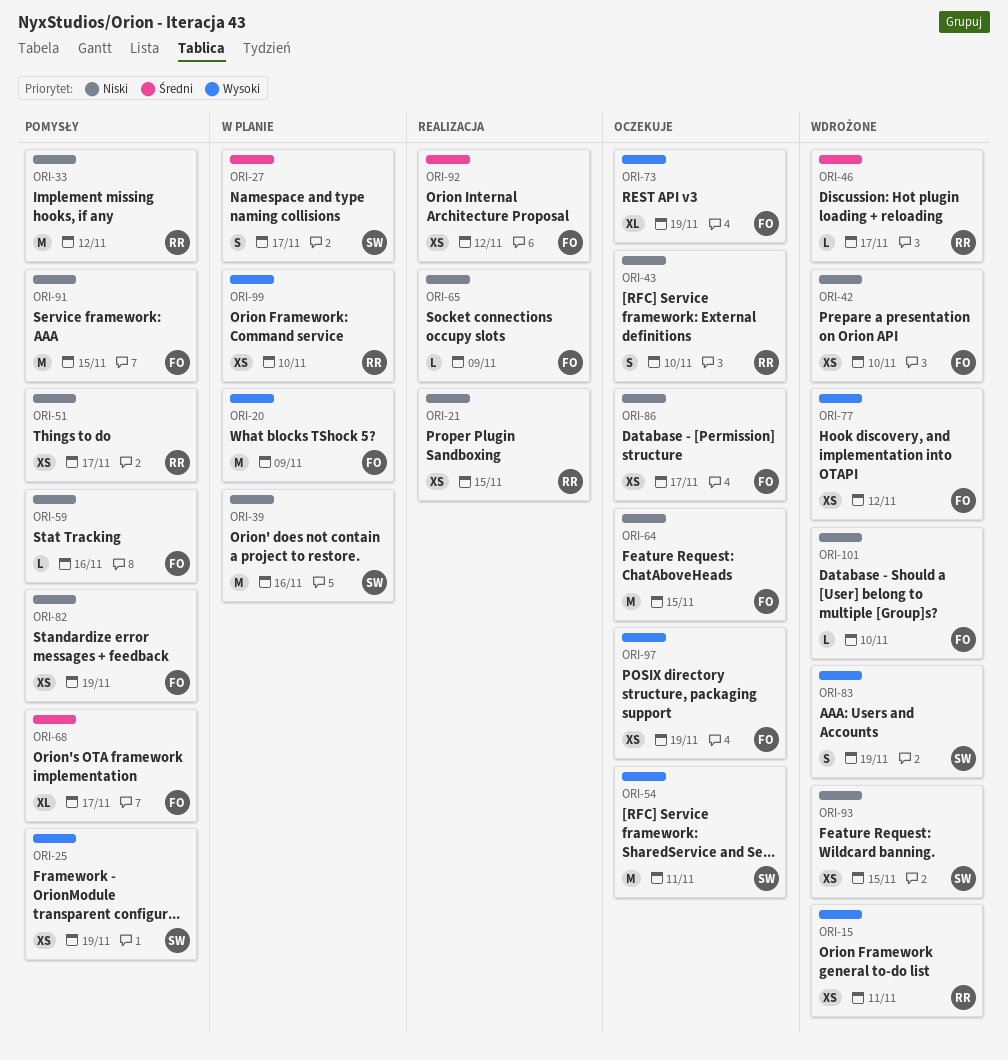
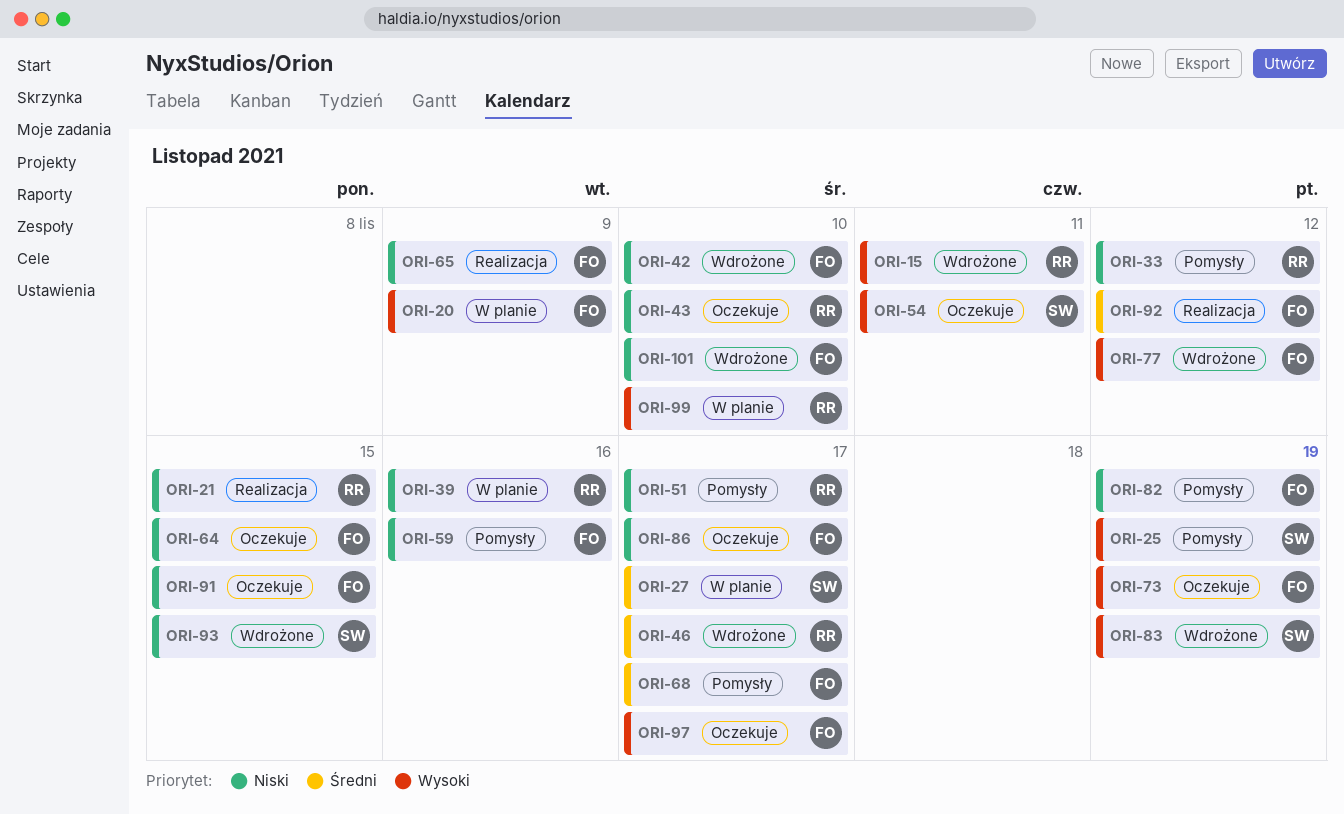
ORI-39, owner: SW -> RR
ORI-91, status: Pomysły -> Oczekuje
ORI-97, due: Nov 19 -> Nov 17

